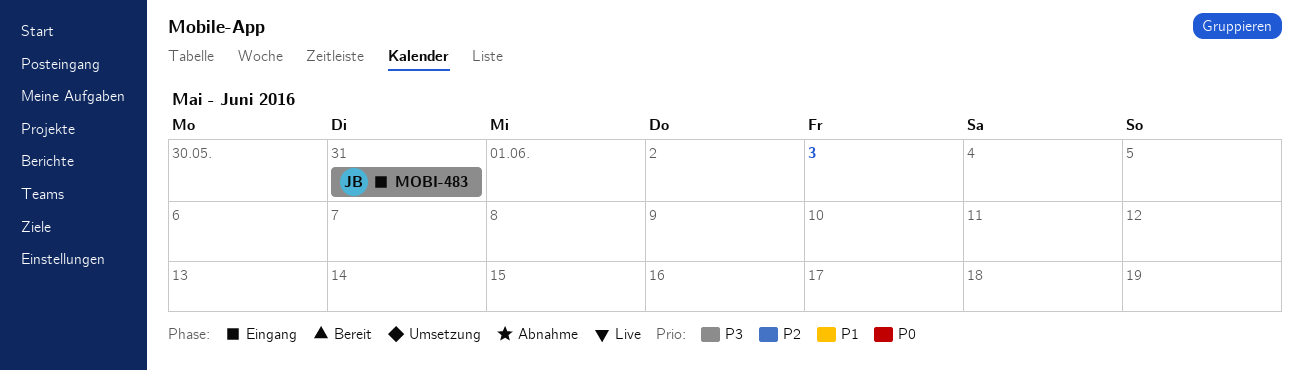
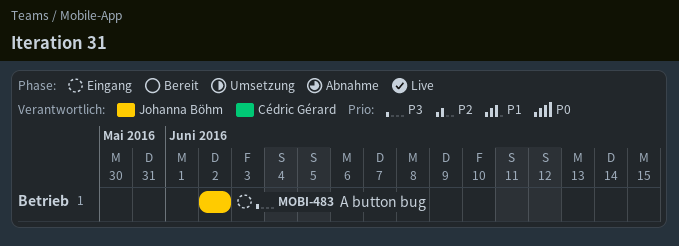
MOBI-483, start: May 31 -> Jun 2
MOBI-483, due: May 31 -> Jun 2

